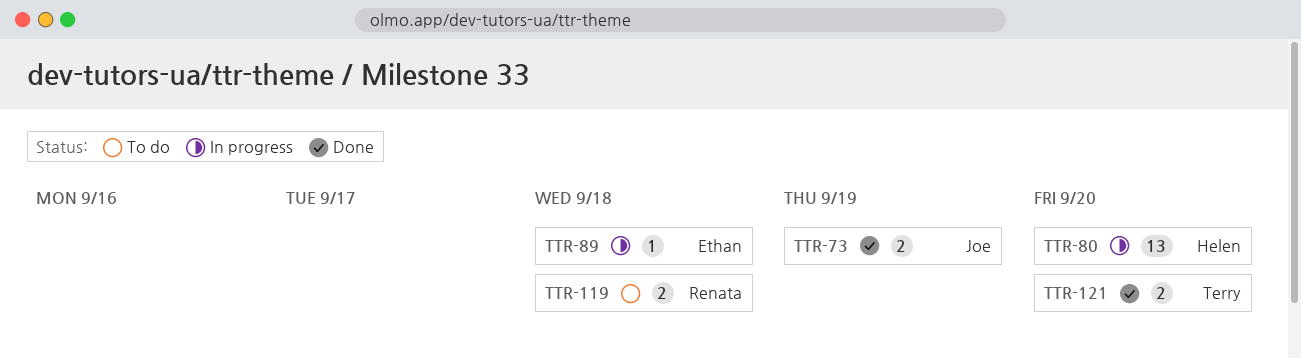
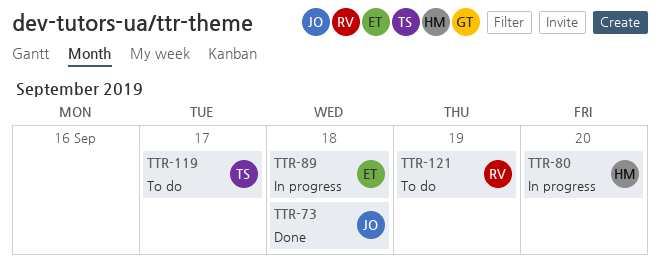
TTR-73, due: Sep 19 -> Sep 18
TTR-119, owner: Renata -> Terry
TTR-119, due: Sep 18 -> Sep 17
TTR-121, status: Done -> To do
TTR-121, owner: Terry -> Renata
TTR-121, due: Sep 20 -> Sep 19

